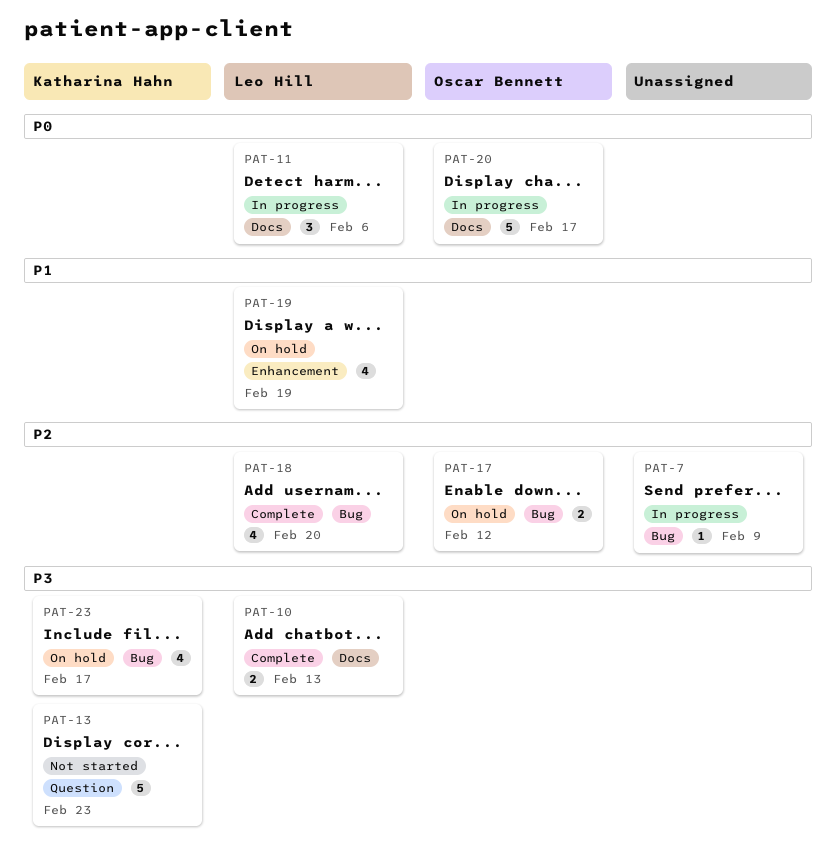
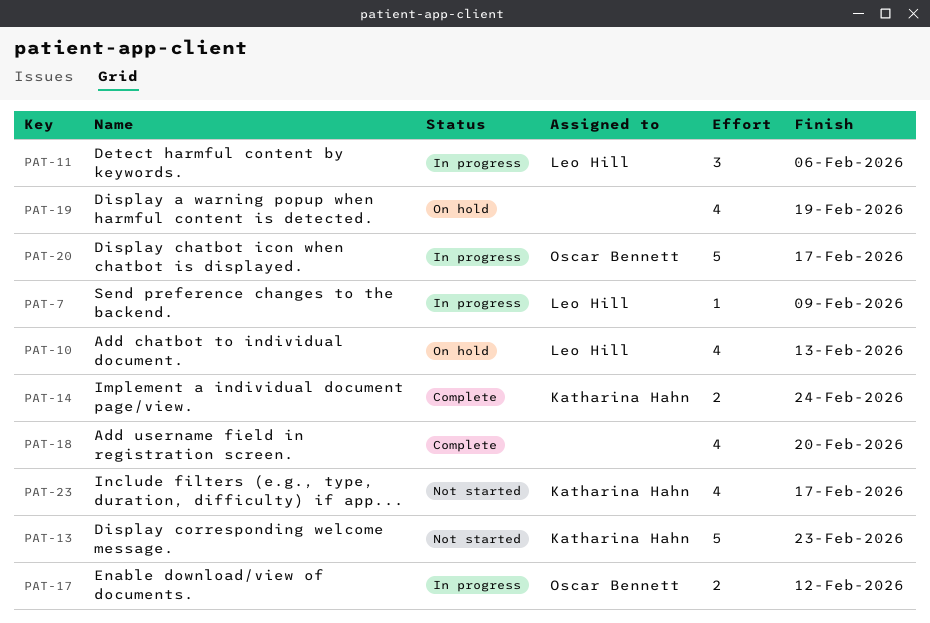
PAT-7, owner: none -> Leo Hill
PAT-10, status: Complete -> On hold
PAT-10, estimate: 2 -> 4
PAT-14: none -> present
PAT-17, status: On hold -> In progress
PAT-18, owner: Leo Hill -> none
PAT-19, owner: Leo Hill -> none
PAT-23, status: On hold -> Not started

